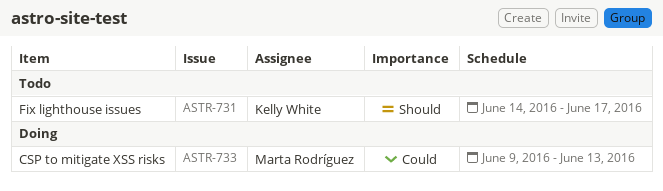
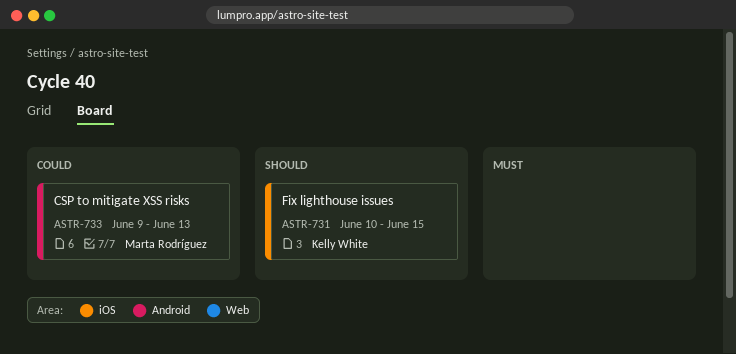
ASTR-731, start: Jun 14 -> Jun 10
ASTR-731, due: Jun 17 -> Jun 15

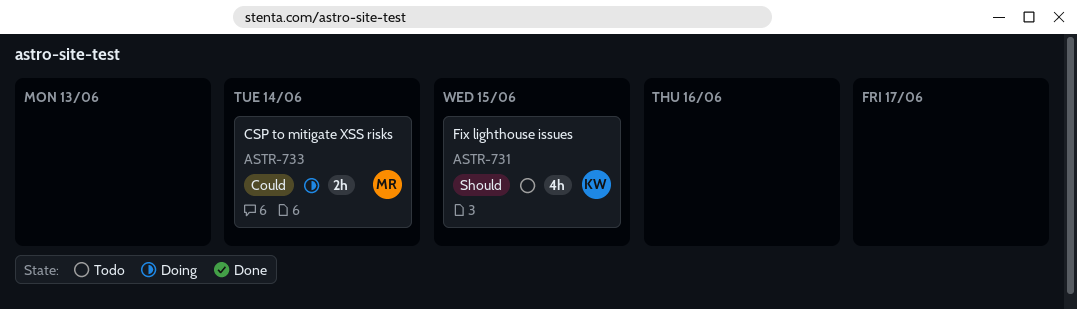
ASTR-733, due: Jun 13 -> Jun 14

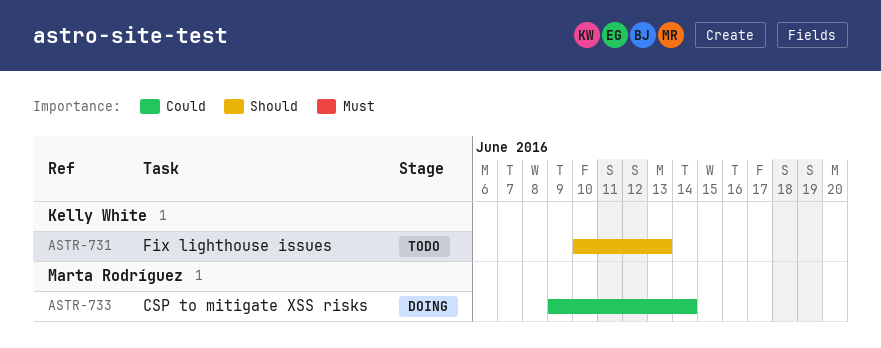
ASTR-731, due: Jun 15 -> Jun 13

